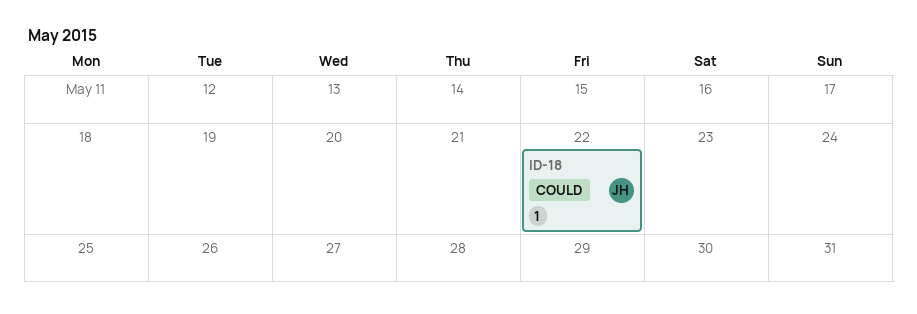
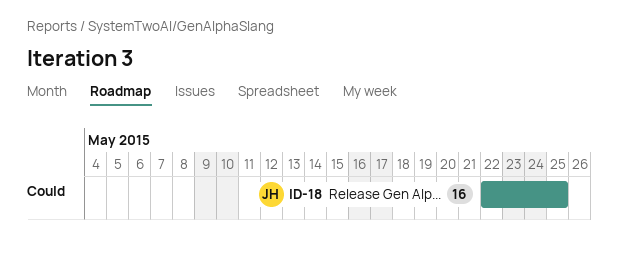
ID-18, estimate: 1 -> 16
ID-18, due: May 22 -> May 25

